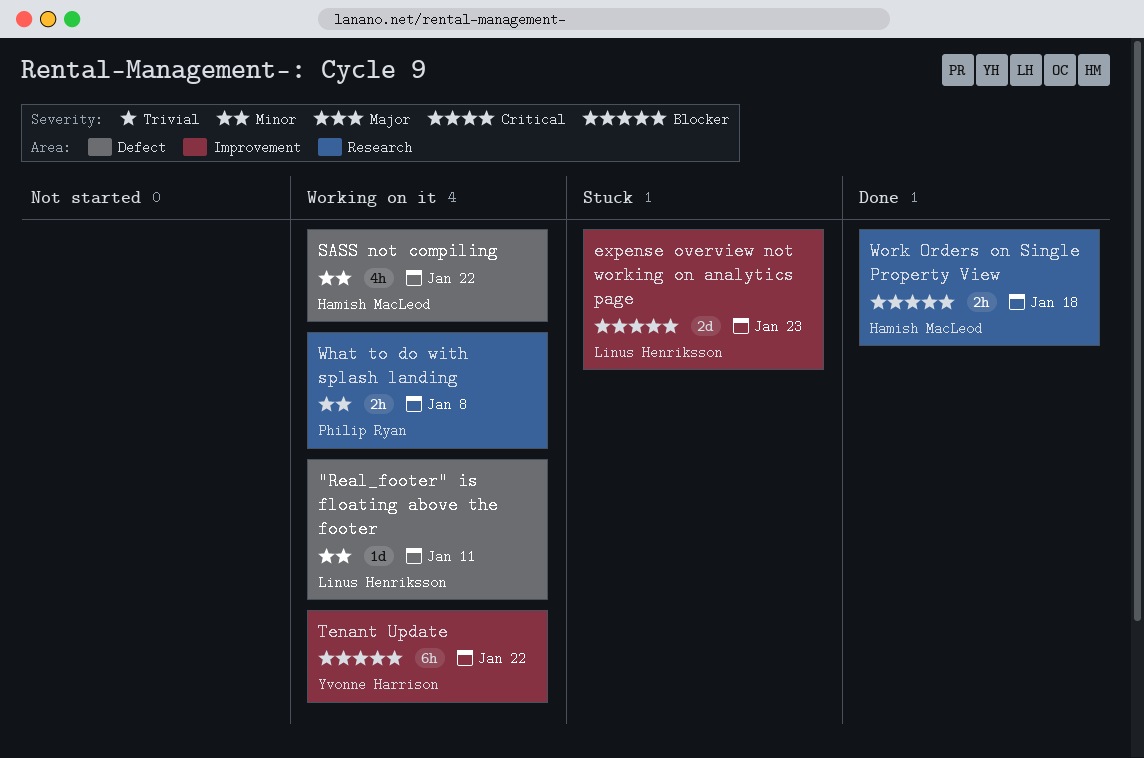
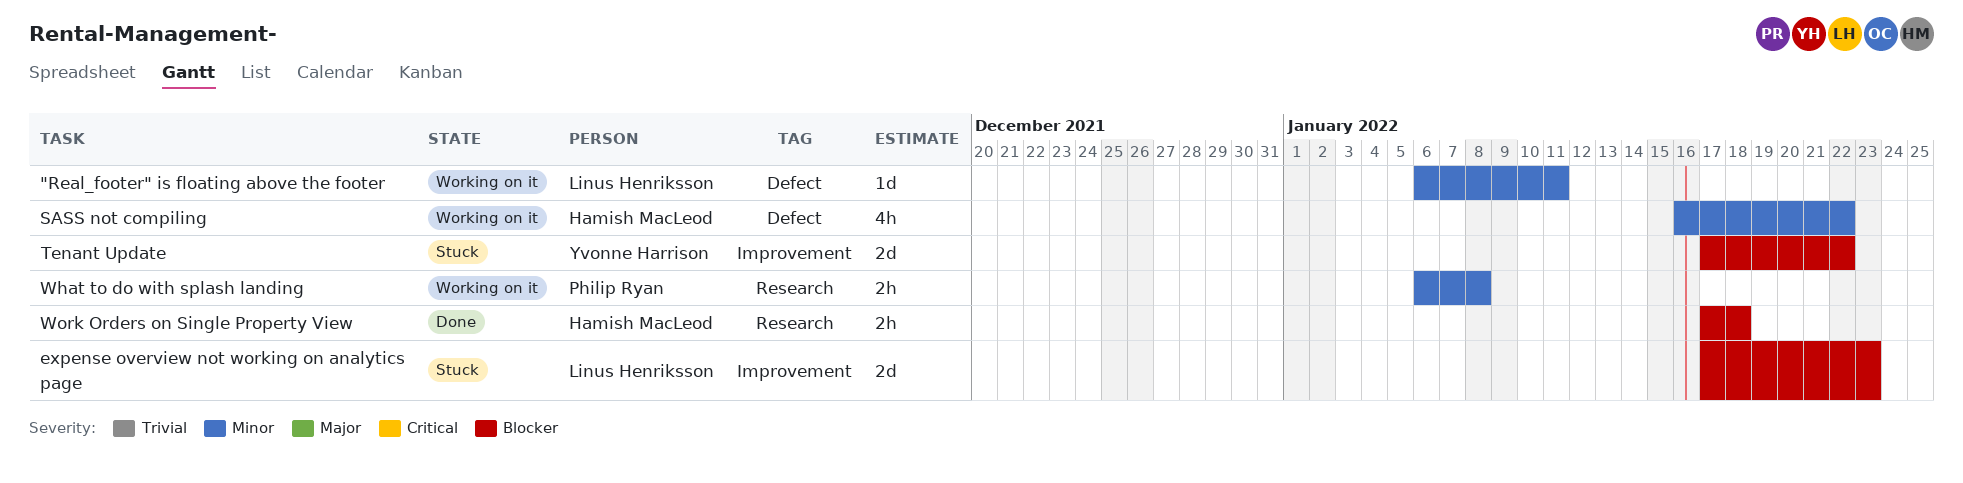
Tenant Update, status: Working on it -> Stuck
Tenant Update, estimate: 6h -> 2d

